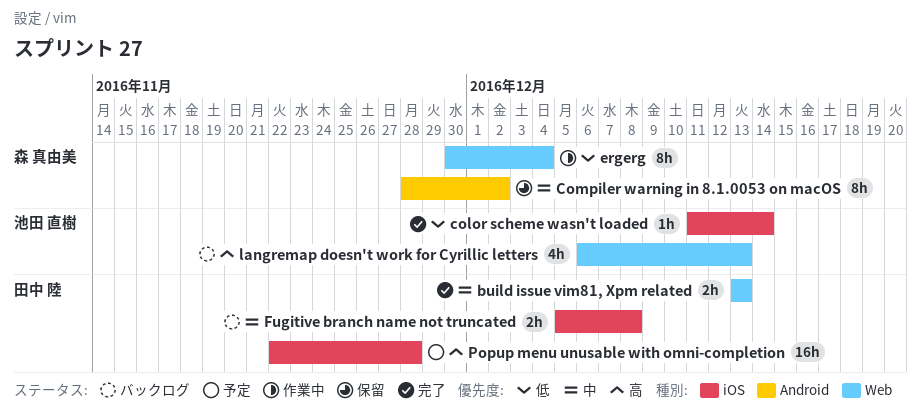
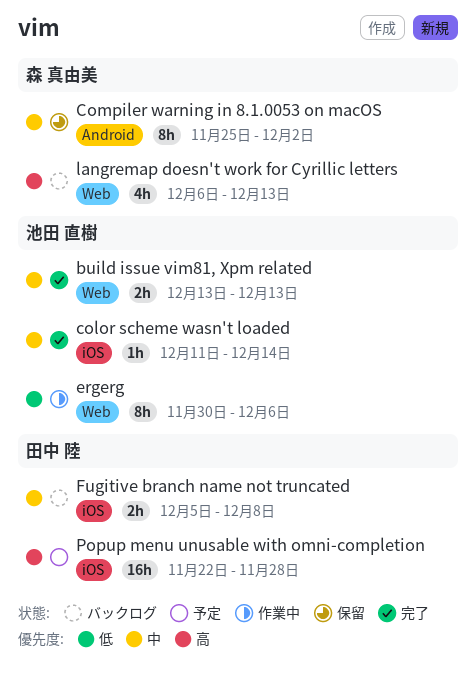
build issue vim81, Xpm related, owner: 田中 陸 -> 池田 直樹
color scheme wasn't loaded, priority: 低 -> 中
Compiler warning in 8.1.0053 on macOS, start: Nov 28 -> Nov 25
ergerg, owner: 森 真由美 -> 池田 直樹
ergerg, due: Dec 4 -> Dec 6
langremap doesn't work for Cyrillic letters, owner: 池田 直樹 -> 森 真由美

